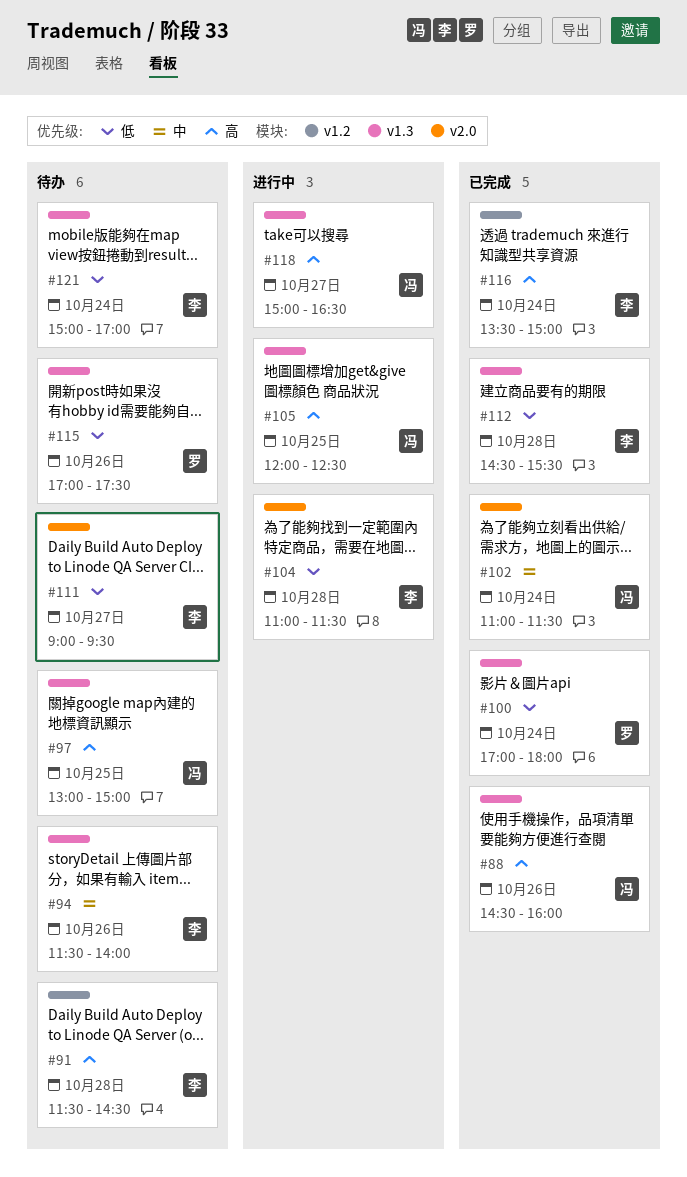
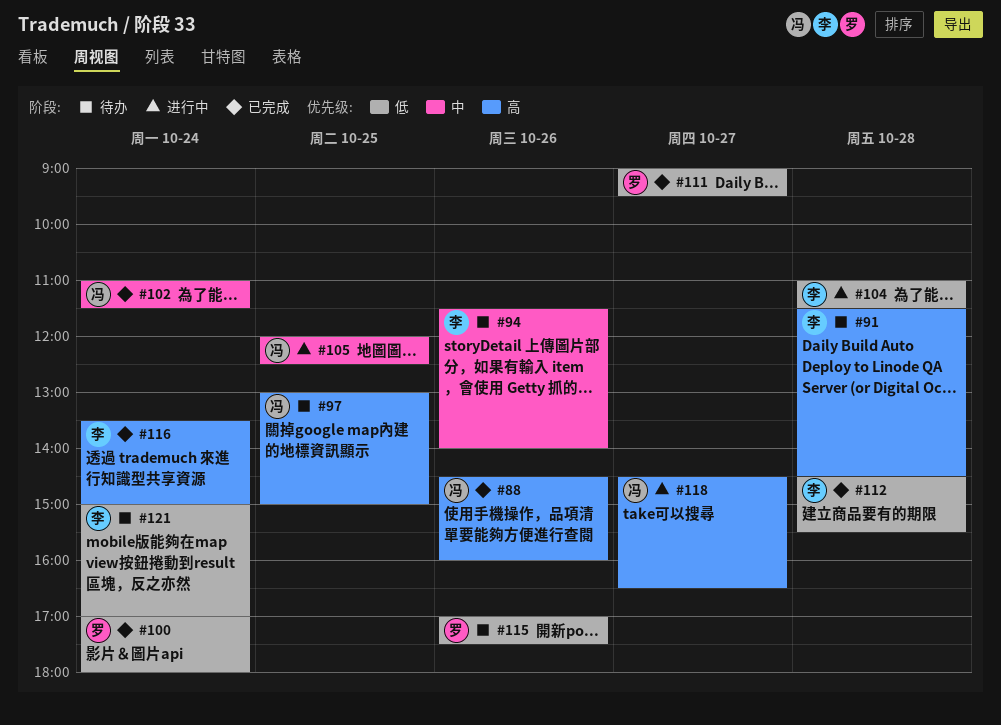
#105, priority: 高 -> 中
#111, status: 待办 -> 已完成
#111, owner: 李 -> 罗
#118, begins: 15:00 -> 14:30

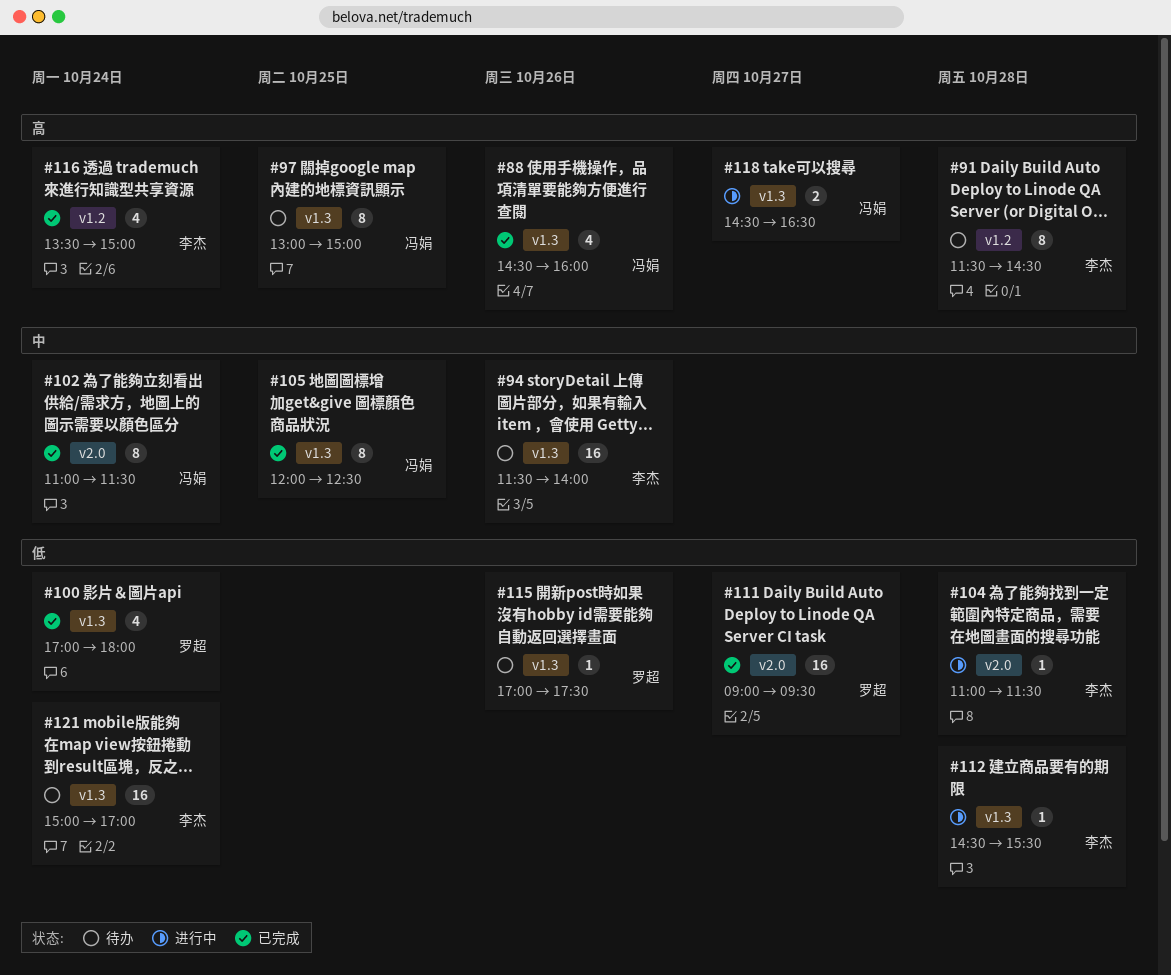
#105, status: 进行中 -> 已完成
#112, status: 已完成 -> 进行中

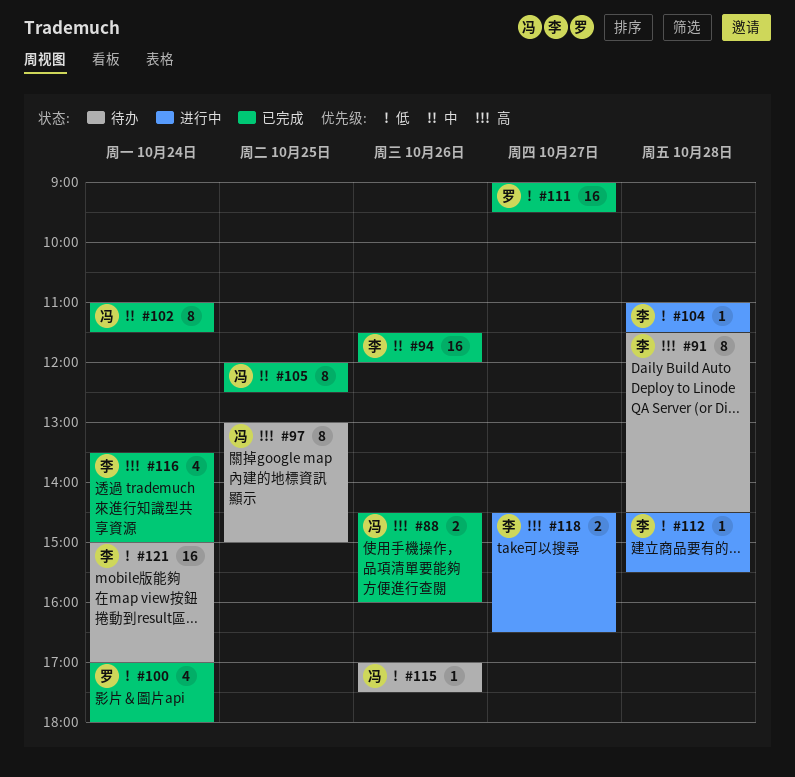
#88, estimate: 4 -> 2
#94, status: 待办 -> 已完成
#94, ends: 14:00 -> 12:00
#115, owner: 罗超 -> 冯娟
#118, owner: 冯娟 -> 李杰

